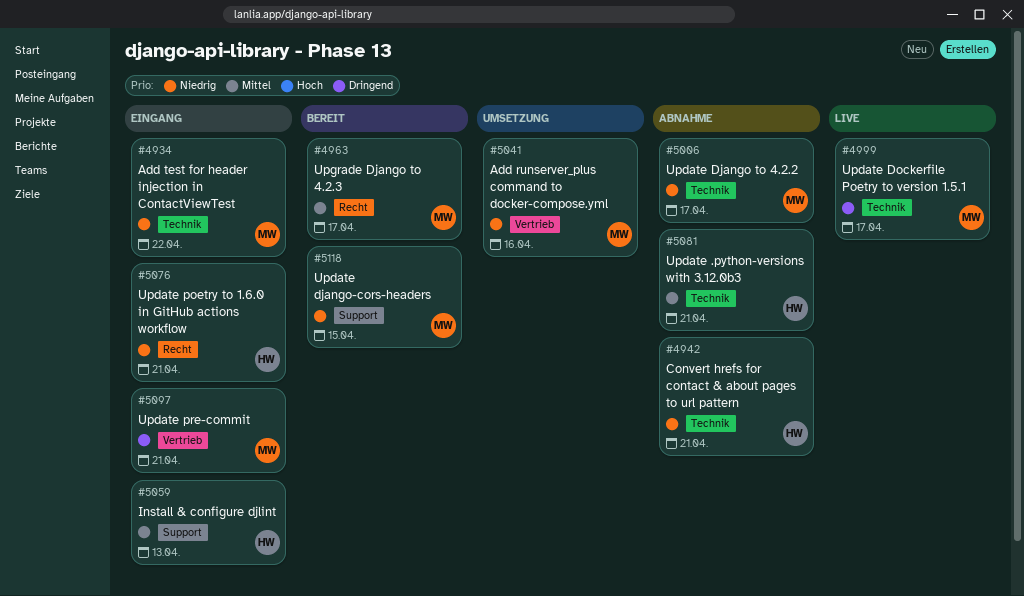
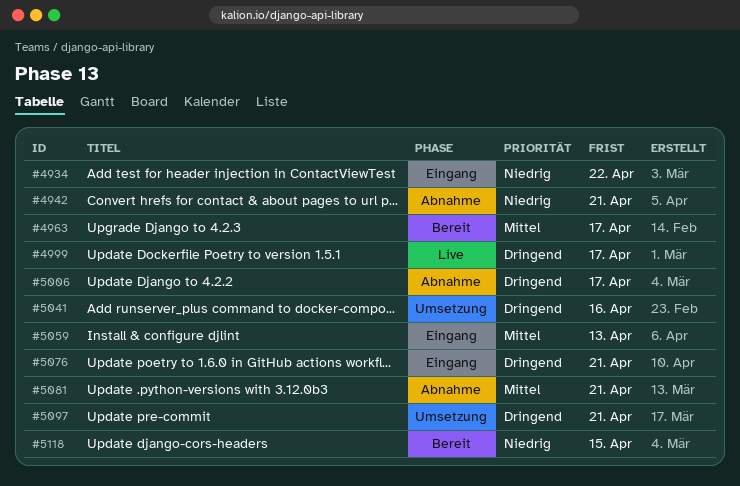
#5006, priority: Niedrig -> Dringend
#5041, priority: Niedrig -> Dringend
#5076, priority: Niedrig -> Dringend
#5097, status: Eingang -> Umsetzung

